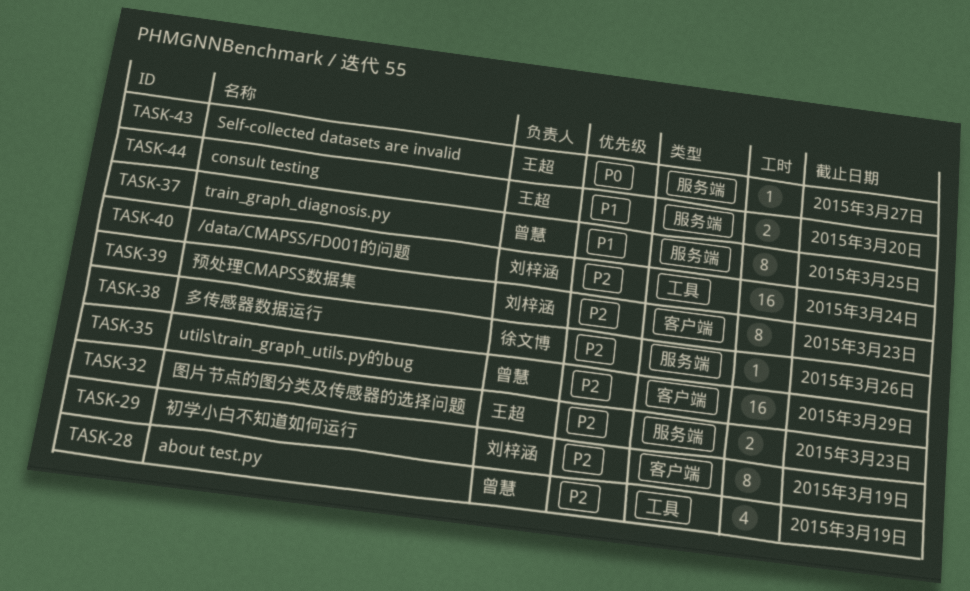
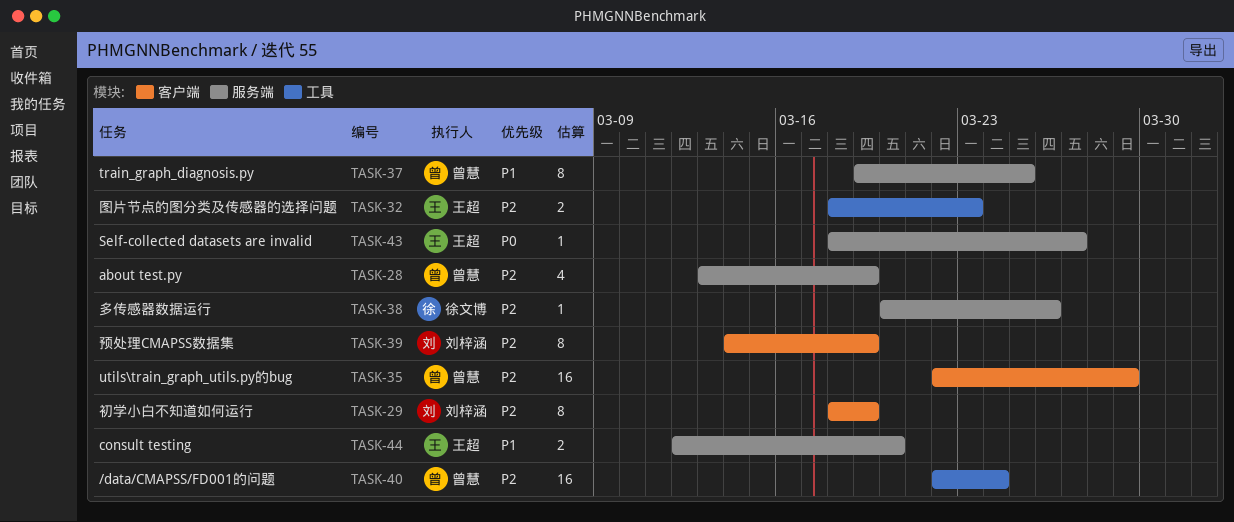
TASK-28, label: 工具 -> 服务端
TASK-32, label: 服务端 -> 工具
TASK-39, due: Mar 23 -> Mar 19
TASK-40, owner: 刘梓涵 -> 曾慧

